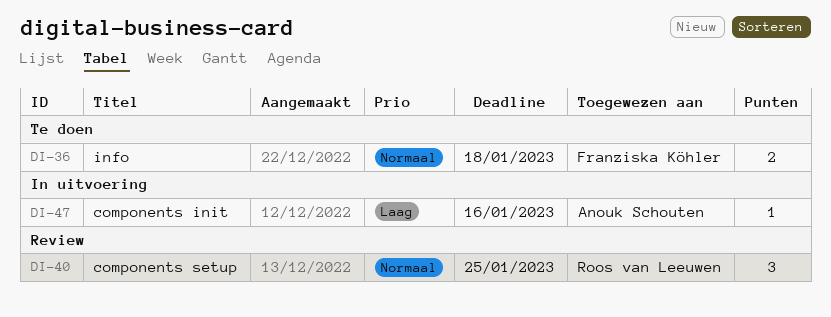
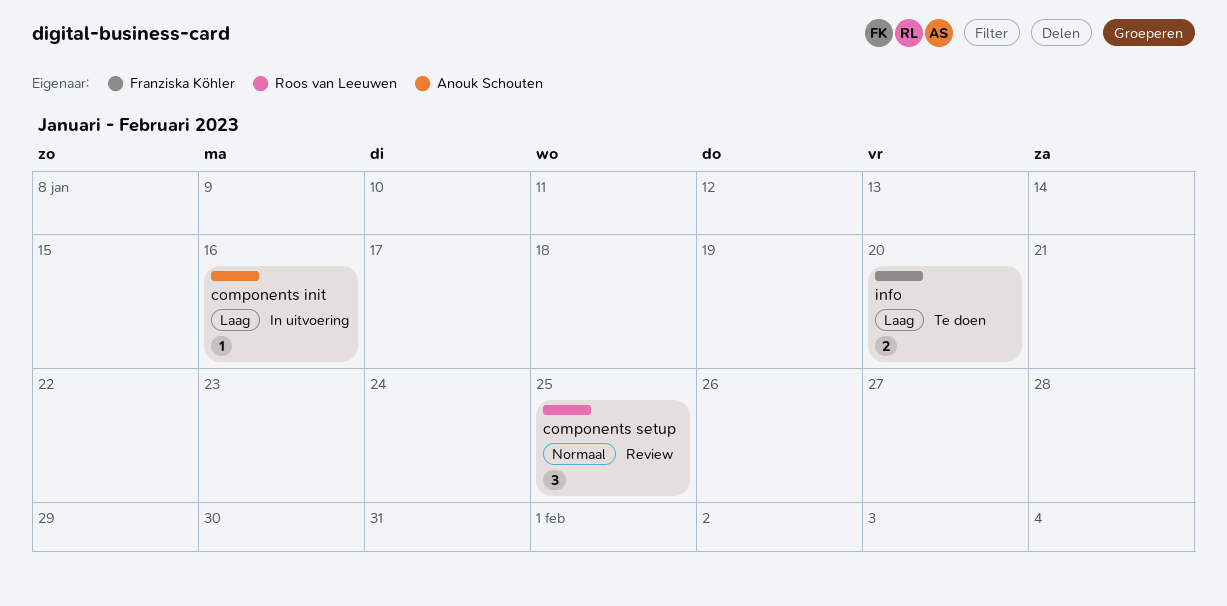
info, priority: Normaal -> Laag
info, due: Jan 18 -> Jan 20

